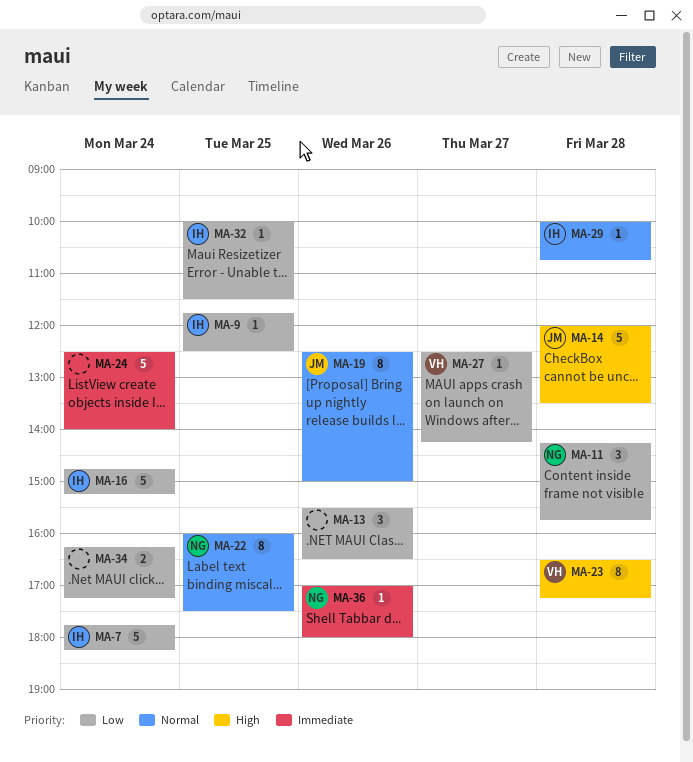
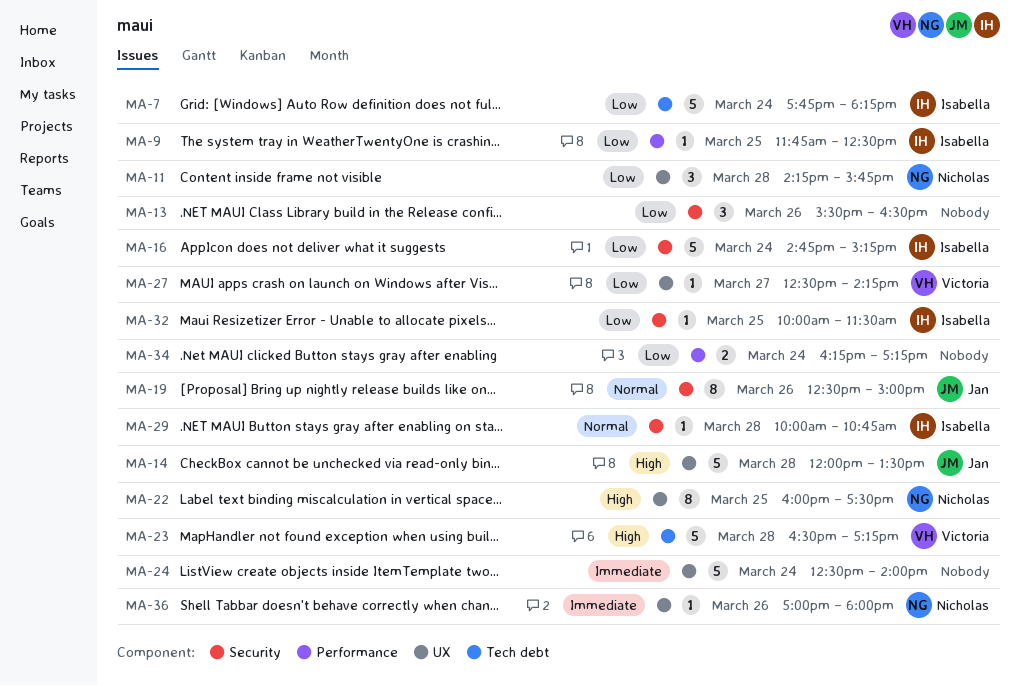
MA-22, priority: Normal -> High
MA-23, estimate: 8 -> 5

